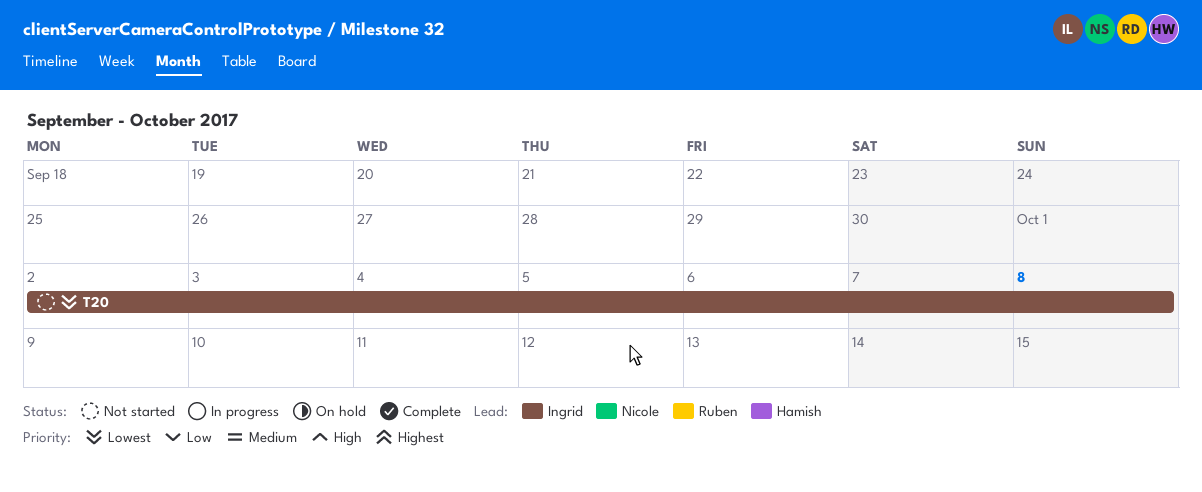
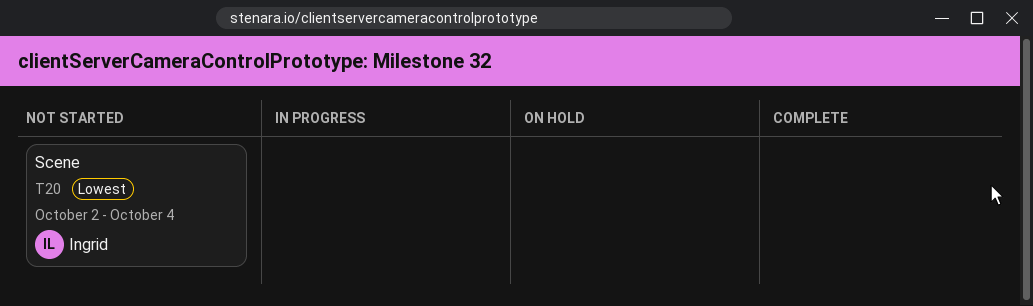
T20, due: Oct 8 -> Oct 4

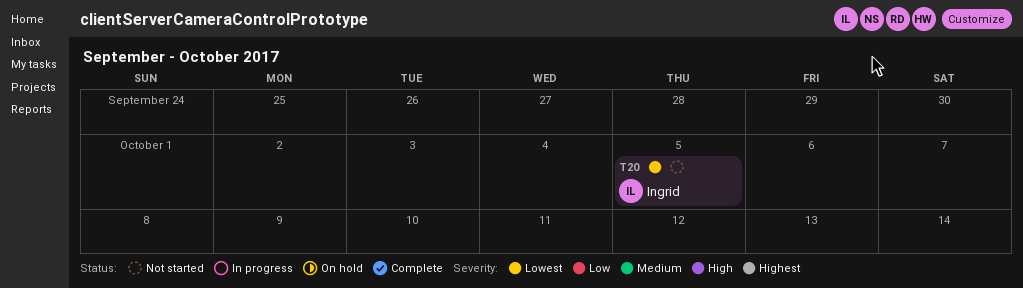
T20, due: Oct 4 -> Oct 5

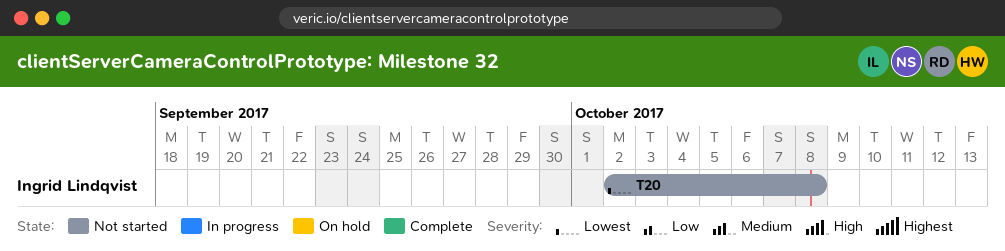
T20, due: Oct 5 -> Oct 8

